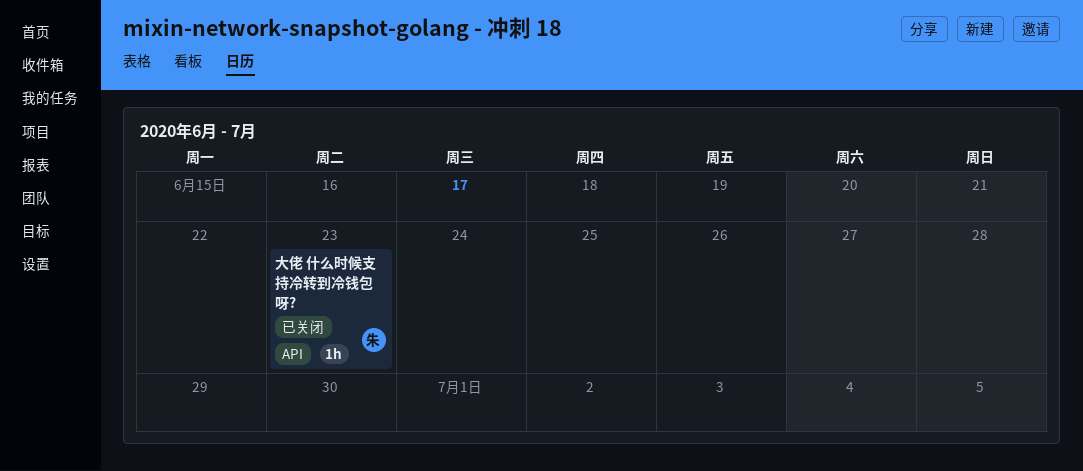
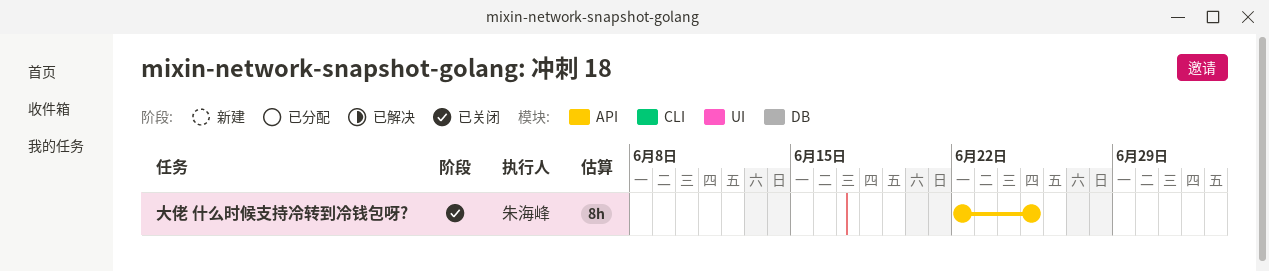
大佬 什么时候支持冷转到冷钱包呀?, estimate: 1h -> 8h
大佬 什么时候支持冷转到冷钱包呀?, due: Jun 23 -> Jun 25

